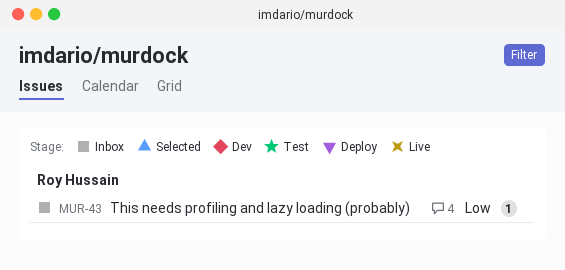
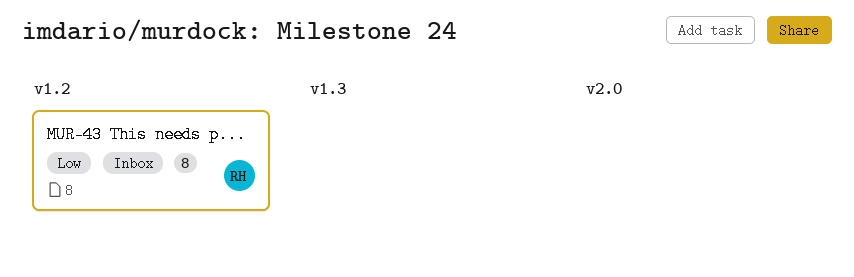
MUR-43, estimate: 1 -> 8

